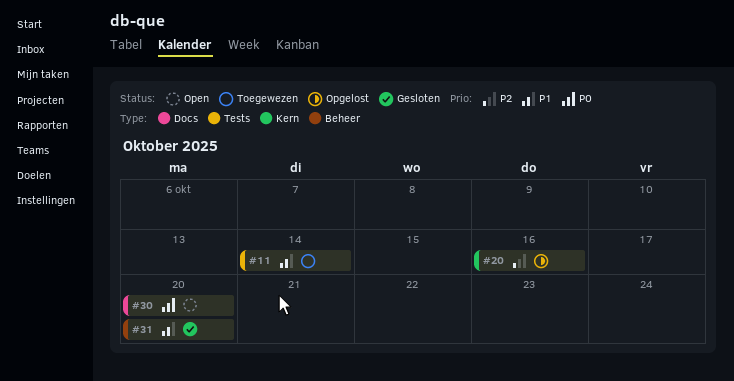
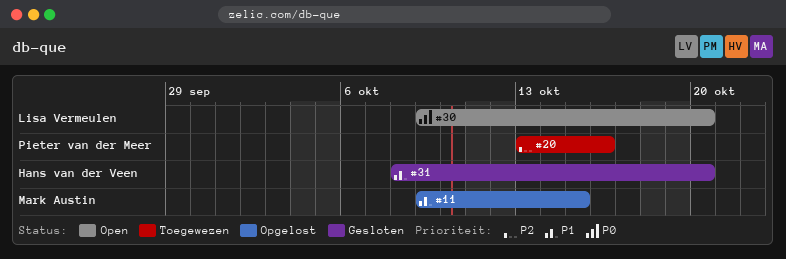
#11, status: Toegewezen -> Opgelost
#11, due: Oct 14 -> Oct 15
#20, status: Opgelost -> Toegewezen

